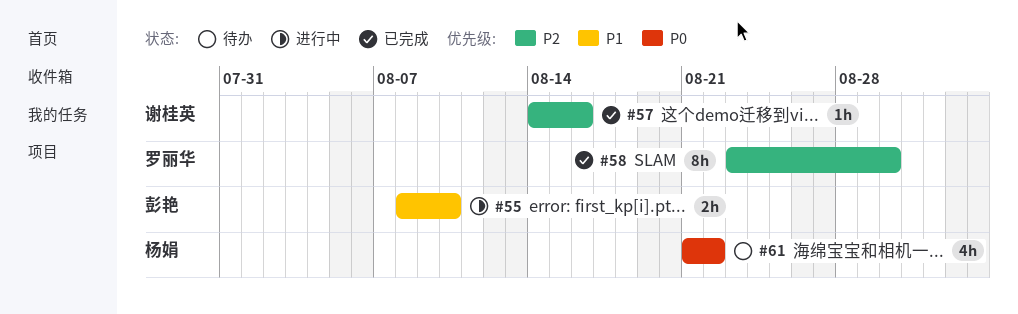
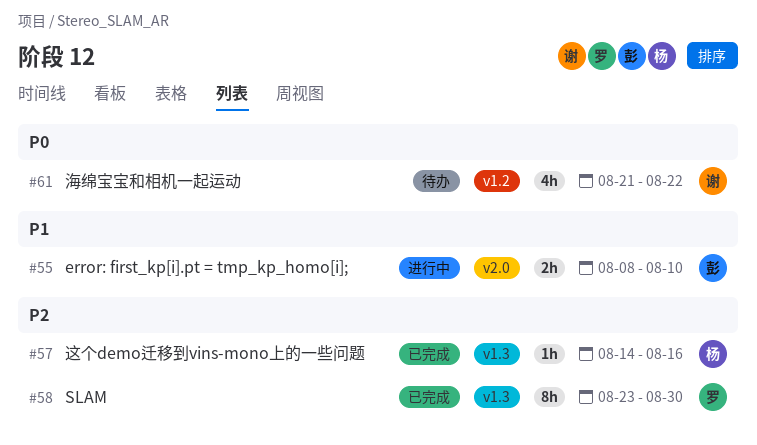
#57, owner: 谢桂英 -> 杨娟
#61, owner: 杨娟 -> 谢桂英

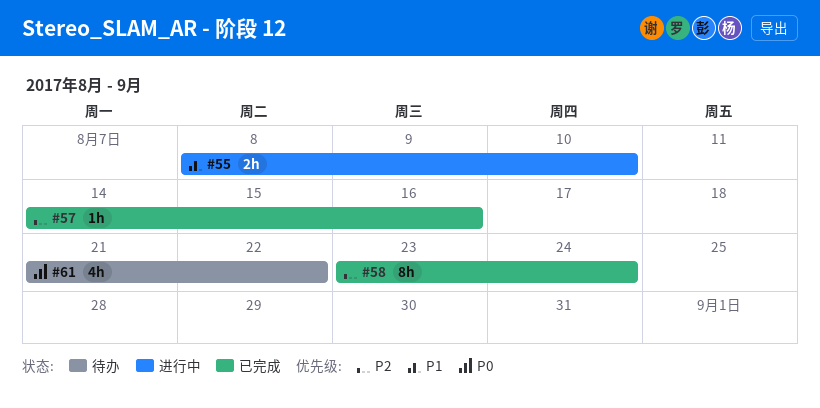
#58, due: Aug 30 -> Aug 24

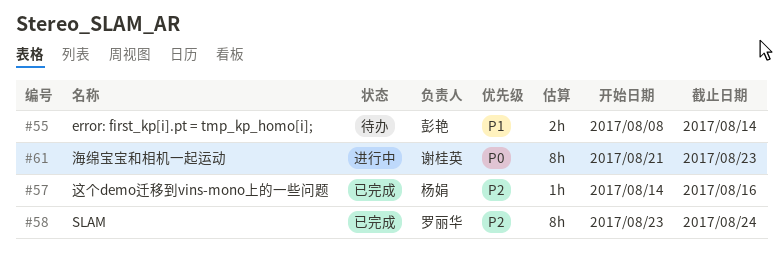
#55, status: 进行中 -> 待办
#55, due: Aug 10 -> Aug 14
#61, status: 待办 -> 进行中
#61, estimate: 4h -> 8h
#61, due: Aug 22 -> Aug 23

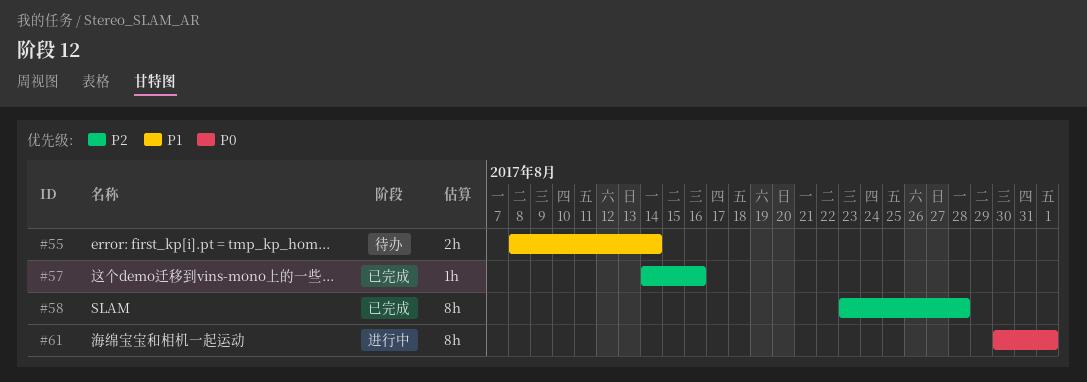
#58, due: Aug 24 -> Aug 28
#61, start: Aug 21 -> Aug 30
#61, due: Aug 23 -> Sep 1

